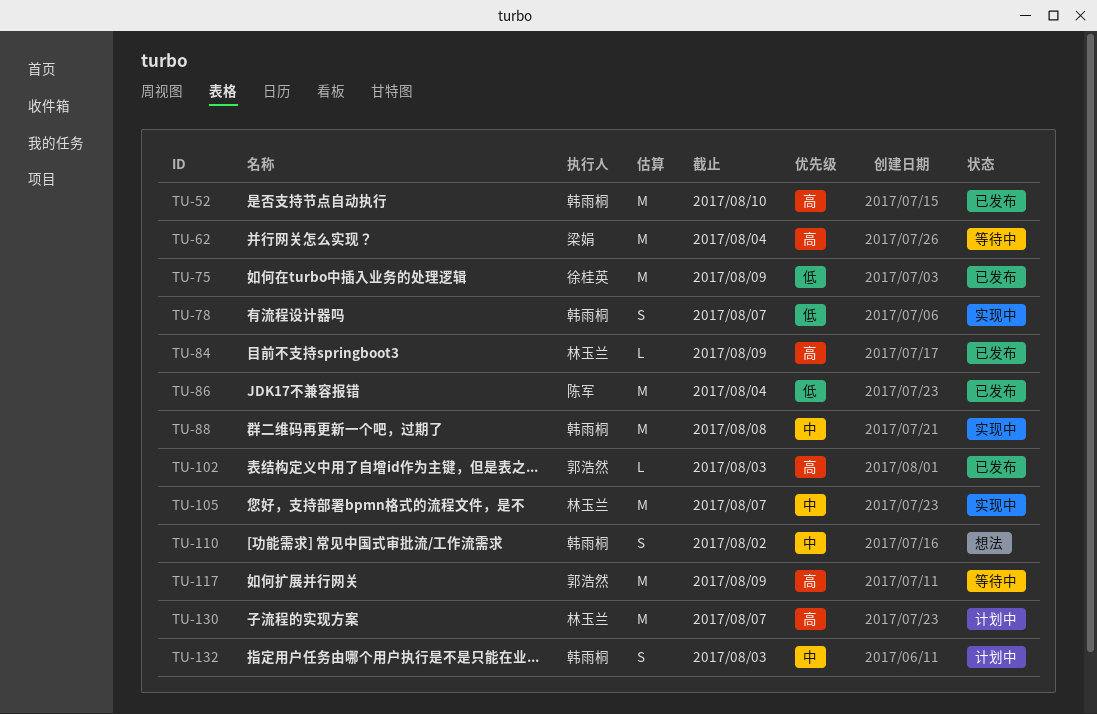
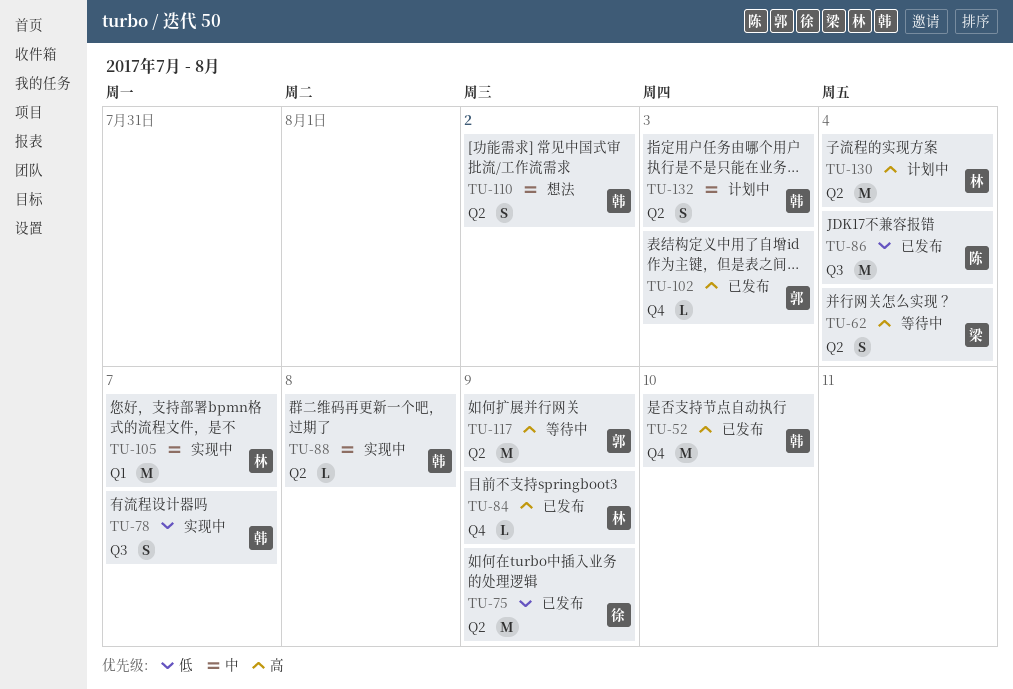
TU-62, estimate: M -> S
TU-88, estimate: M -> L
TU-130, due: Aug 7 -> Aug 4

